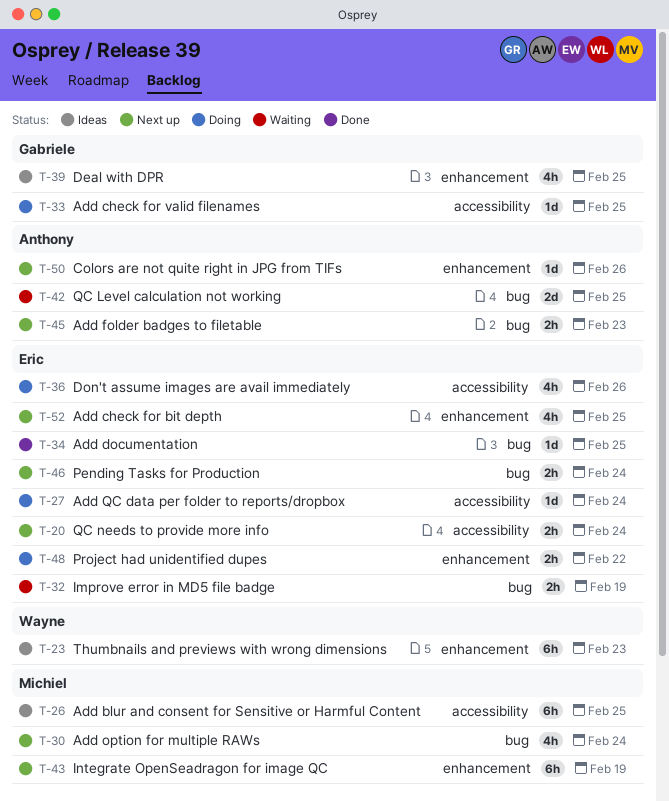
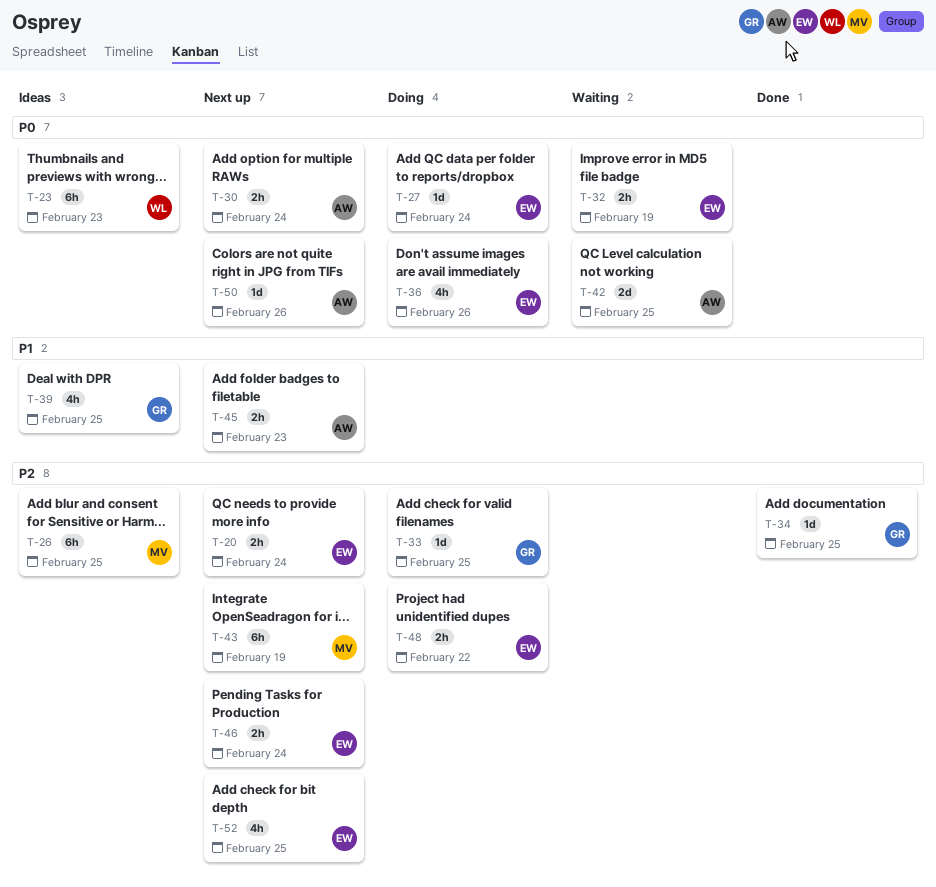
T-30, owner: Michiel -> Anthony
T-30, estimate: 4h -> 2h
T-34, owner: Eric -> Gabriele

